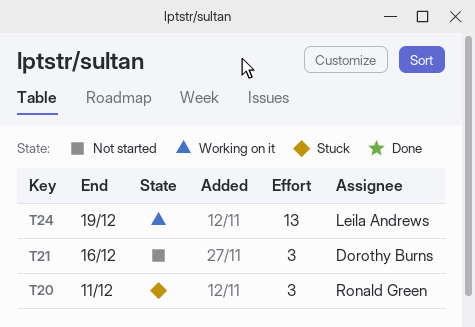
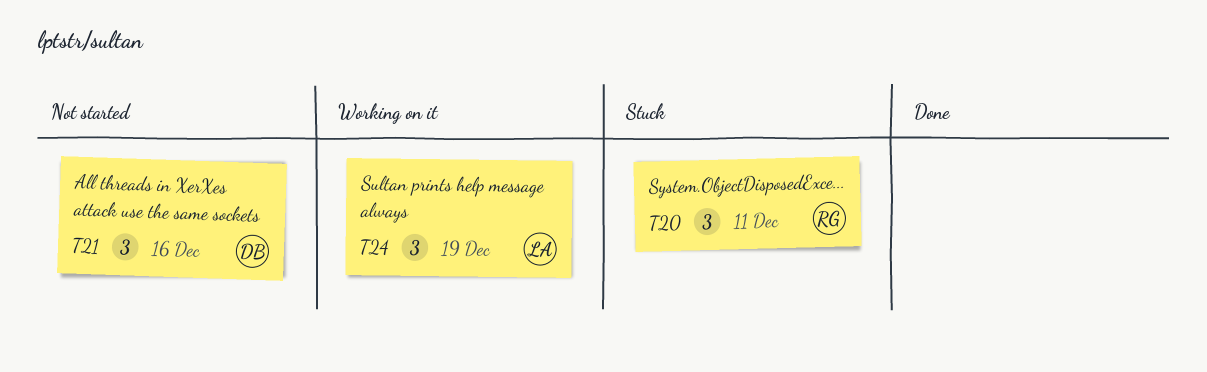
T24, estimate: 13 -> 3

